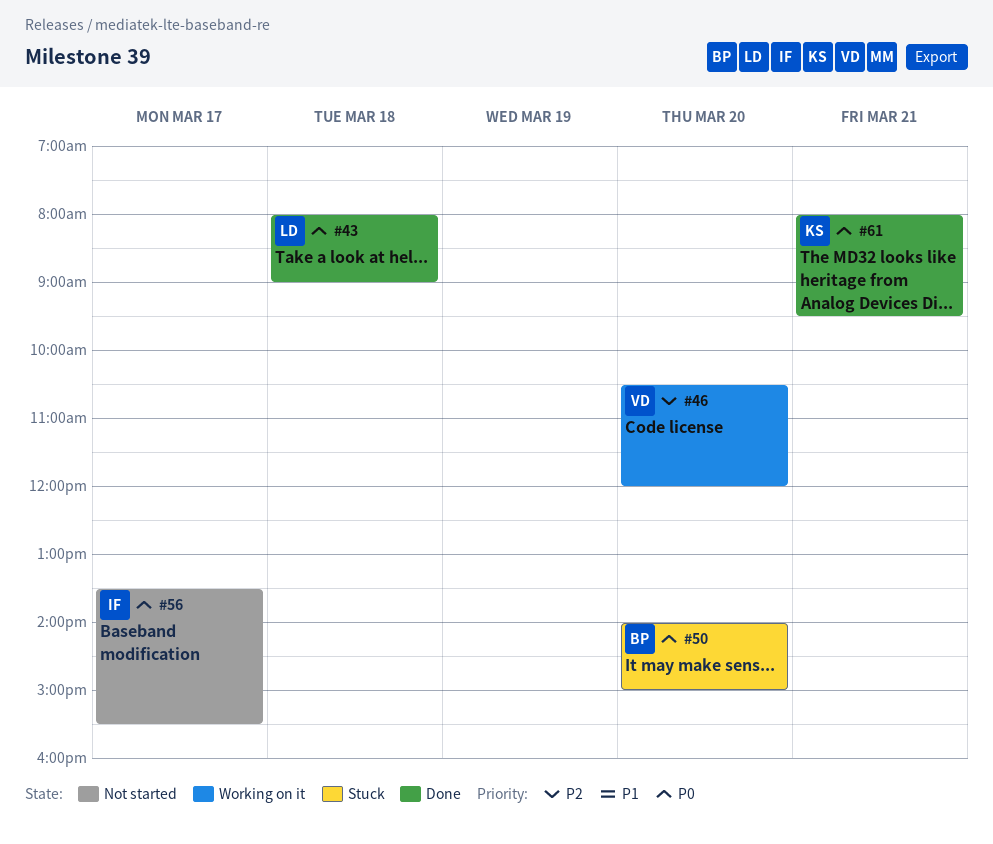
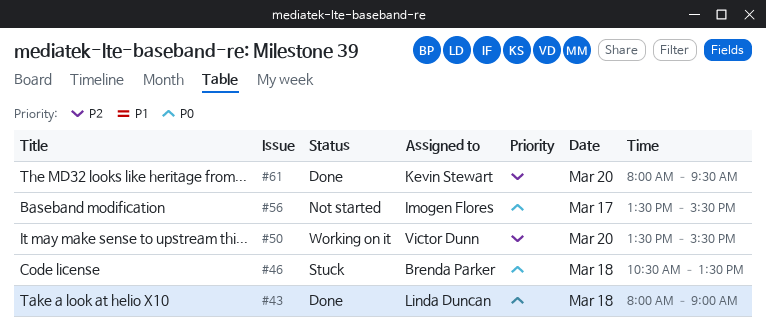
#46, status: Working on it -> Stuck
#46, owner: Victor Dunn -> Brenda Parker
#46, priority: P2 -> P0
#46, day: Mar 20 -> Mar 18
#46, ends: 12:00 -> 13:30
#50, status: Stuck -> Working on it
#50, owner: Brenda Parker -> Victor Dunn
#50, priority: P0 -> P2
#50, begins: 14:00 -> 13:30
#50, ends: 15:00 -> 15:30
#61, priority: P0 -> P2
#61, day: Mar 21 -> Mar 20

